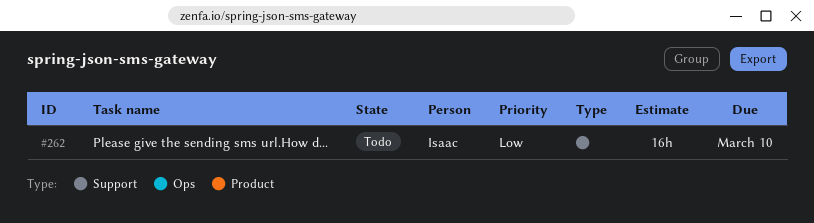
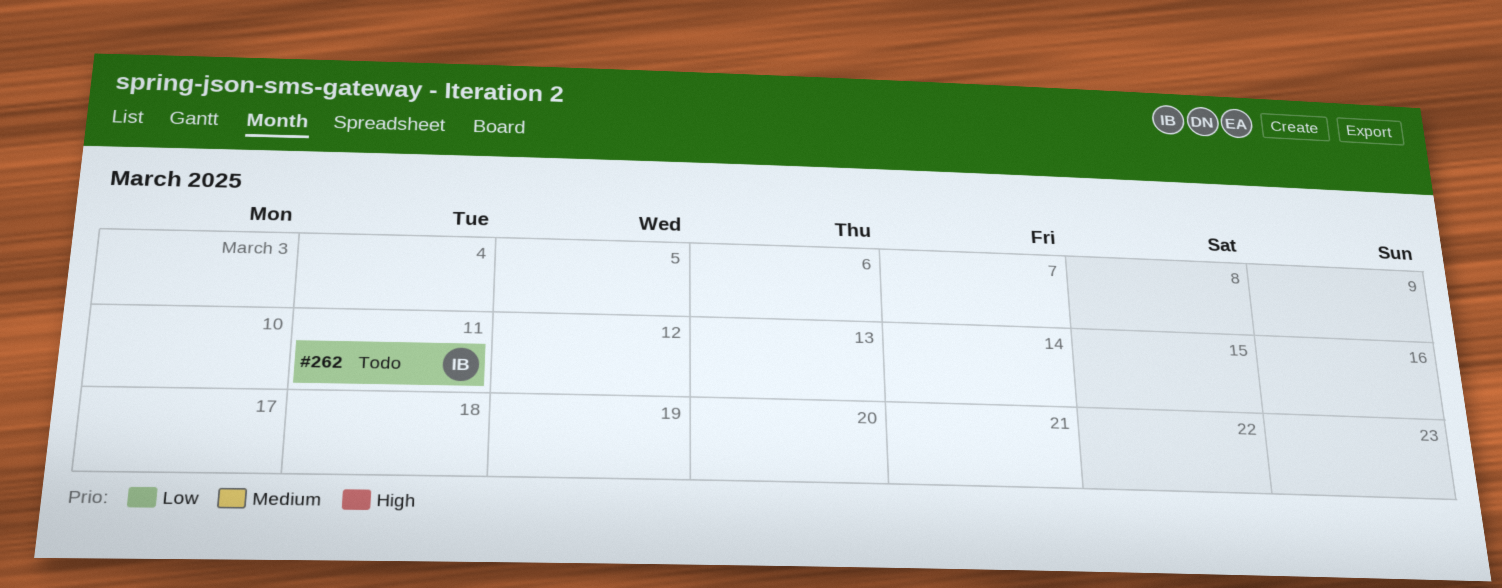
#262, due: Mar 10 -> Mar 11

